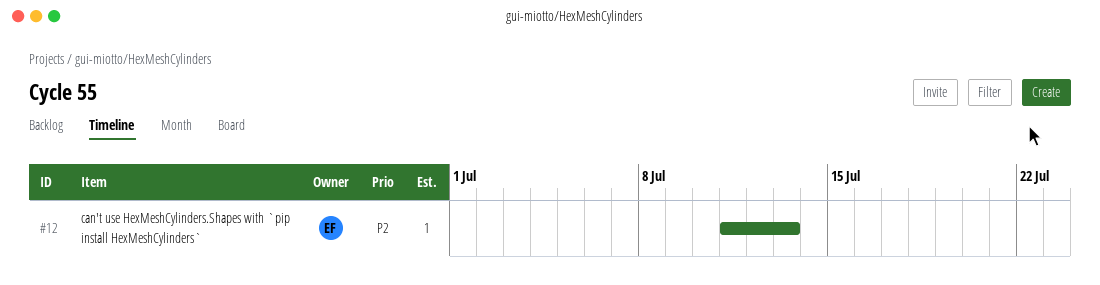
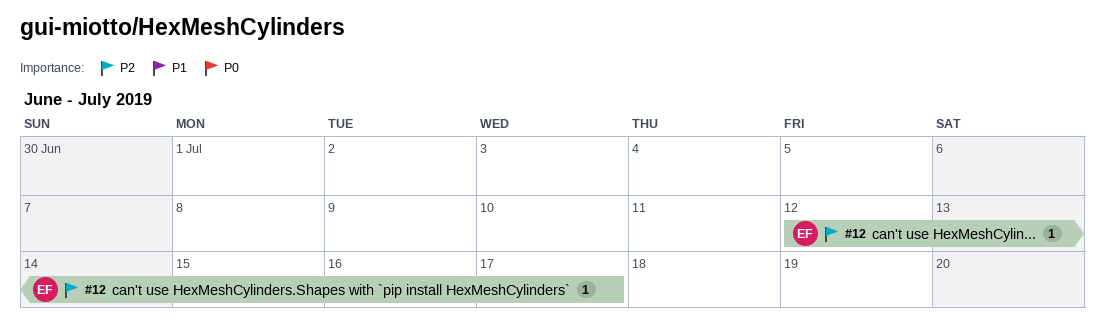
#12, start: Jul 11 -> Jul 12
#12, due: Jul 13 -> Jul 17

